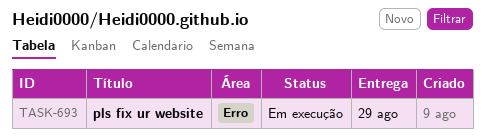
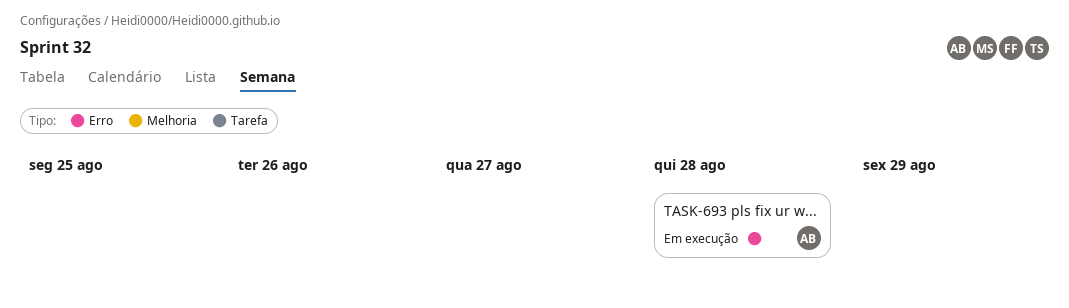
TASK-693, due: Aug 29 -> Aug 28

